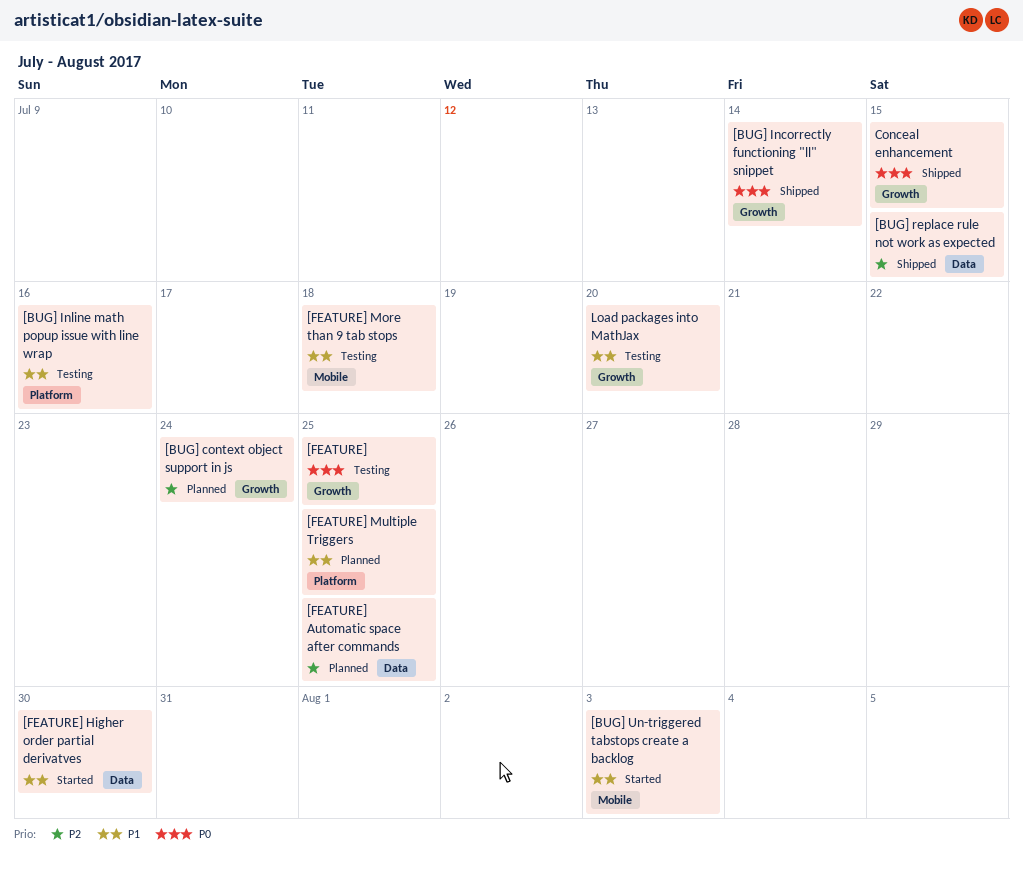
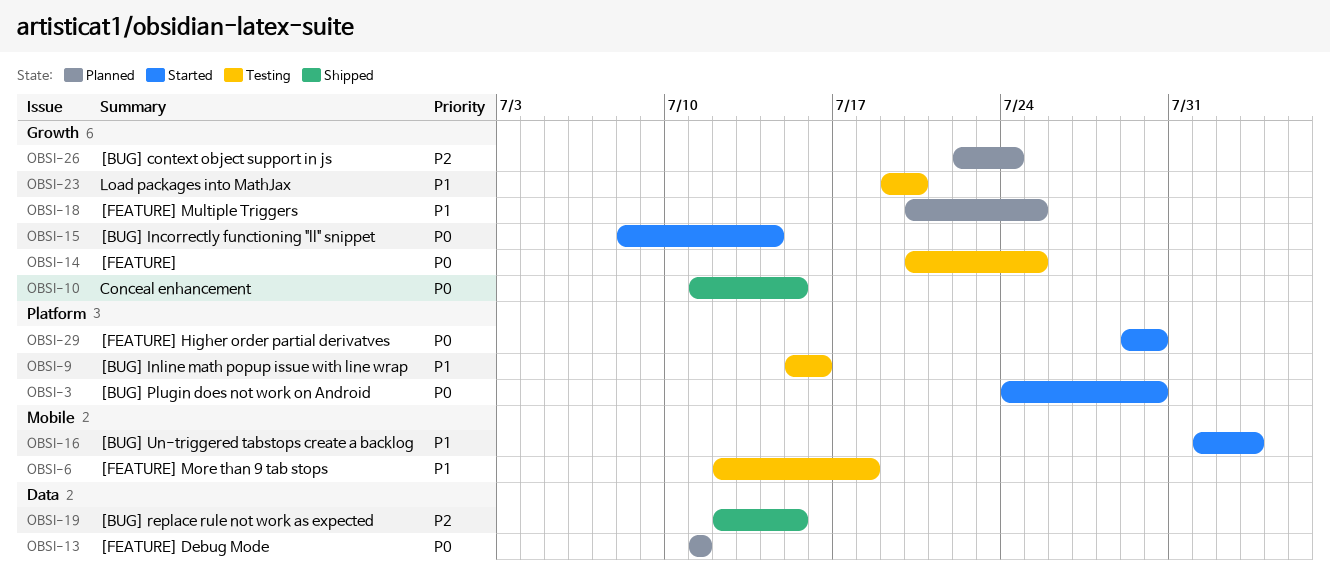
[BUG] Incorrectly functioning "ll" snippet, status: Shipped -> Started
[BUG] Plugin does not work on Android: none -> present
[FEATURE] Automatic space after commands: present -> none
[FEATURE] Debug Mode: none -> present
[FEATURE] Higher order partial derivatves, priority: P1 -> P0
[FEATURE] Higher order partial derivatves, label: Data -> Platform
[FEATURE] Multiple Triggers, label: Platform -> Growth

